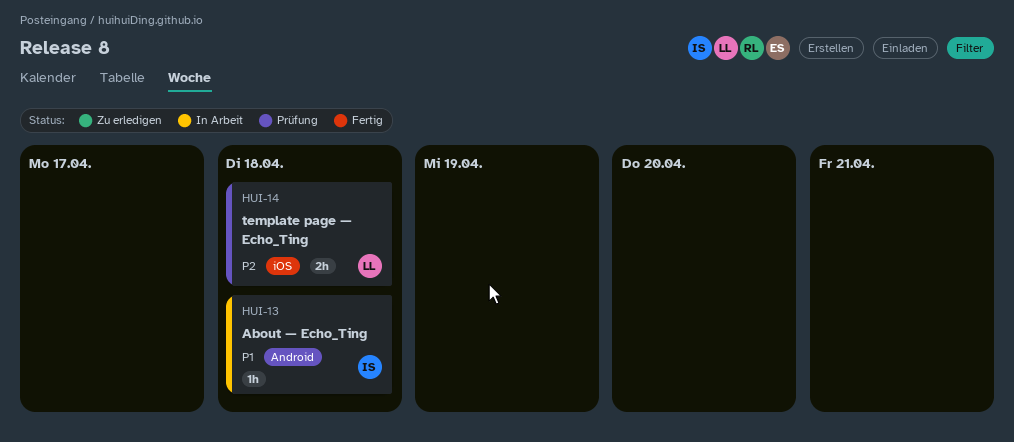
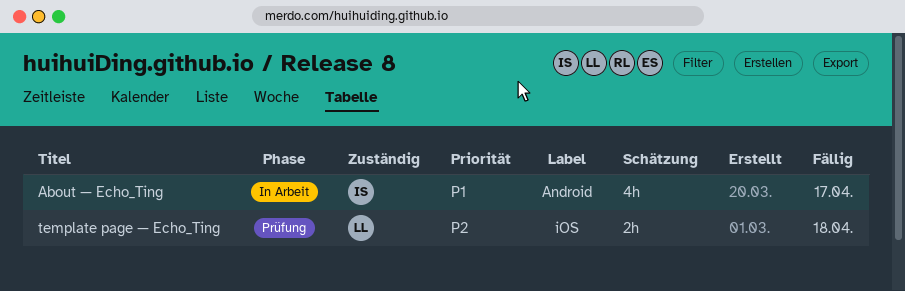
About — Echo_Ting, estimate: 1h -> 4h
About — Echo_Ting, due: Apr 18 -> Apr 17

